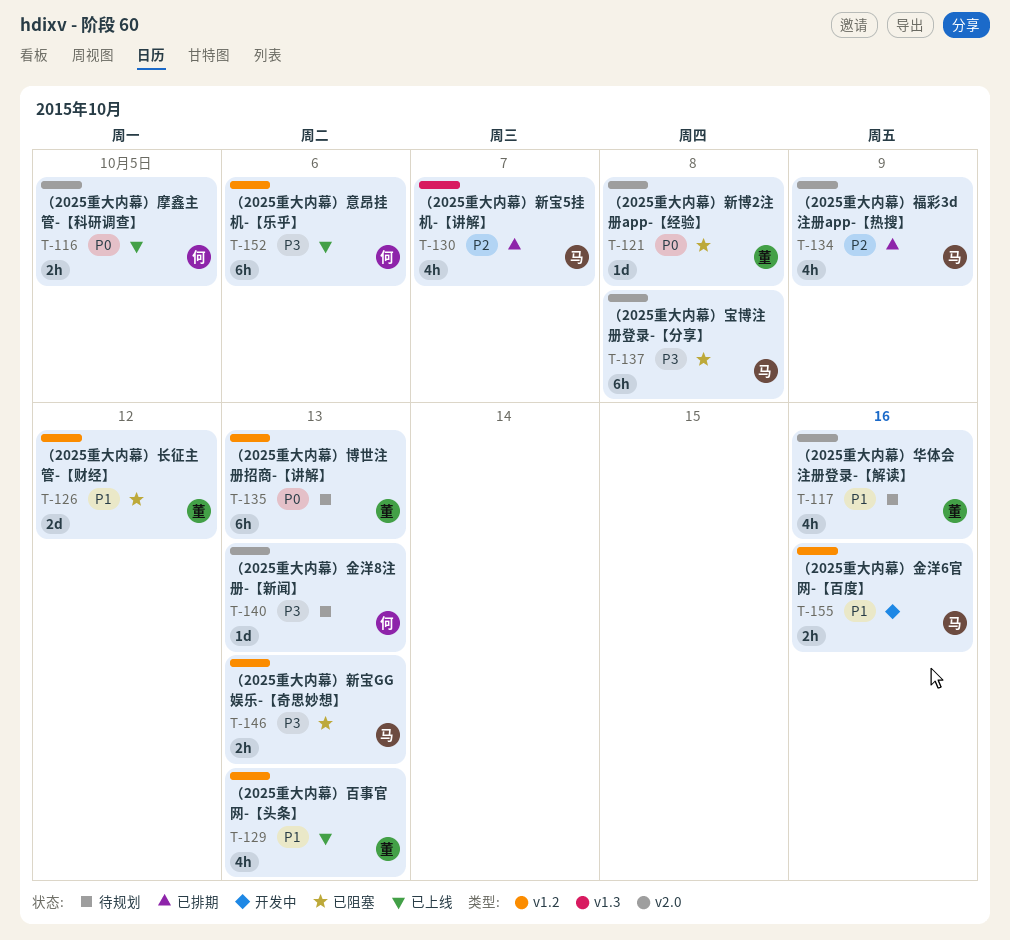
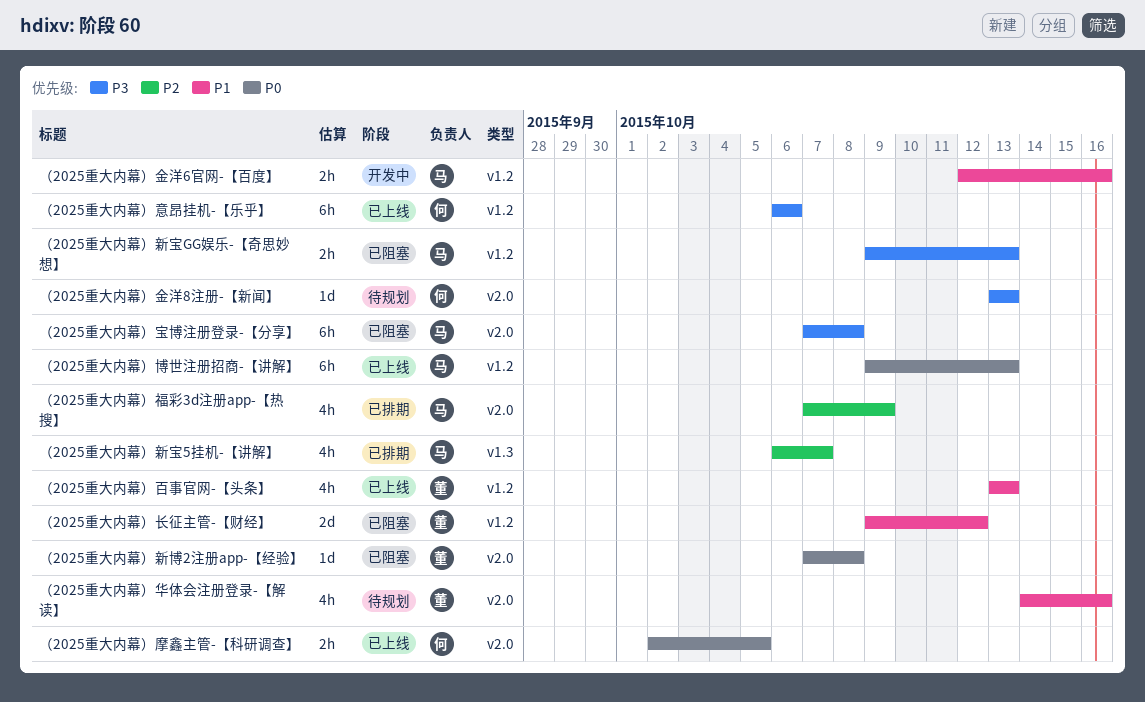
（2025重大内幕）博世注册招商-【讲解】, status: 待规划 -> 已上线
（2025重大内幕）博世注册招商-【讲解】, owner: 董 -> 马

